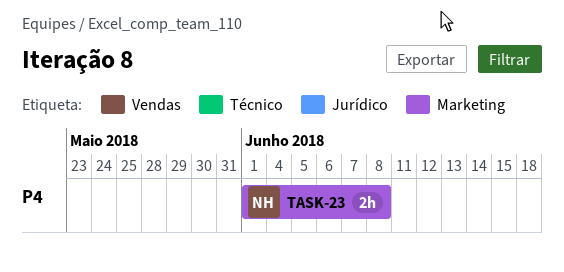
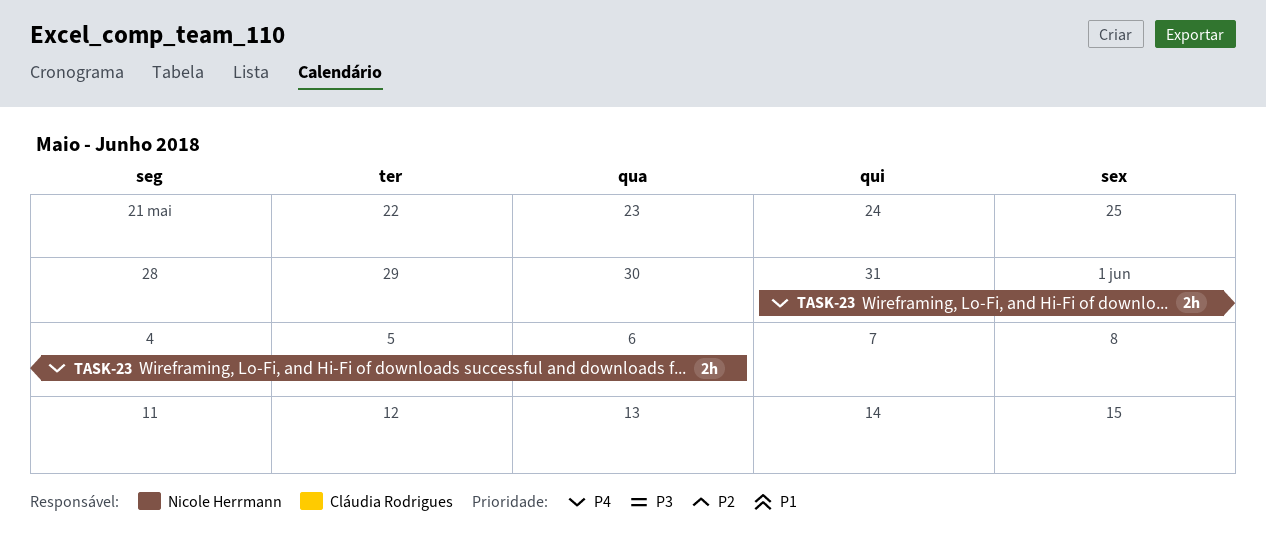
TASK-23, start: Jun 1 -> May 31
TASK-23, due: Jun 8 -> Jun 6

